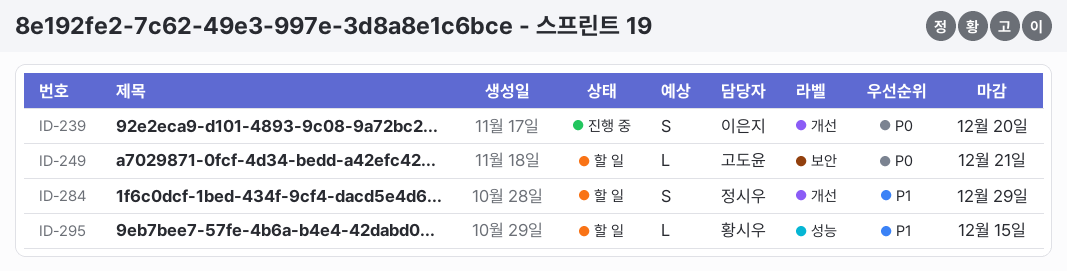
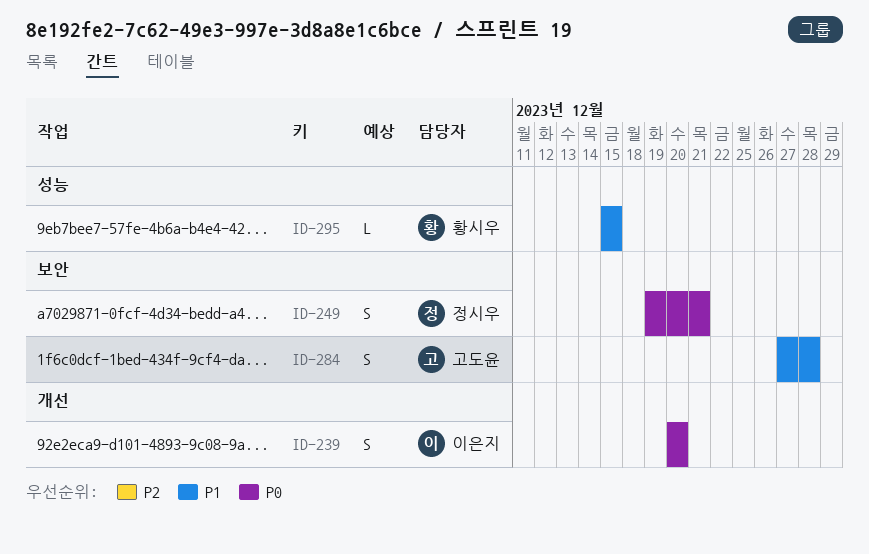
ID-249, owner: 고도윤 -> 정시우
ID-249, estimate: L -> S
ID-284, owner: 정시우 -> 고도윤
ID-284, label: 개선 -> 보안
ID-284, due: Dec 29 -> Dec 28

